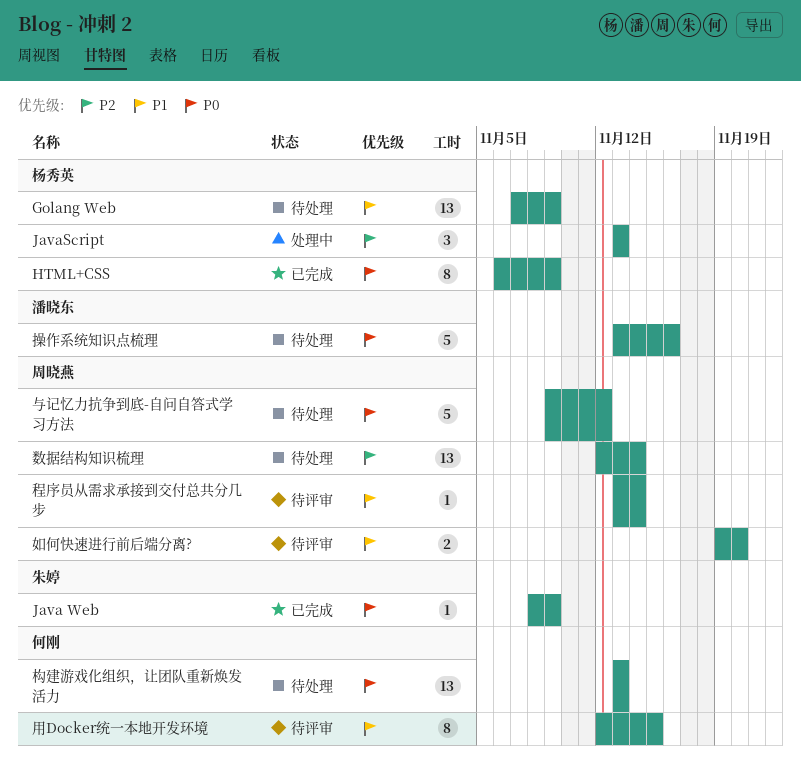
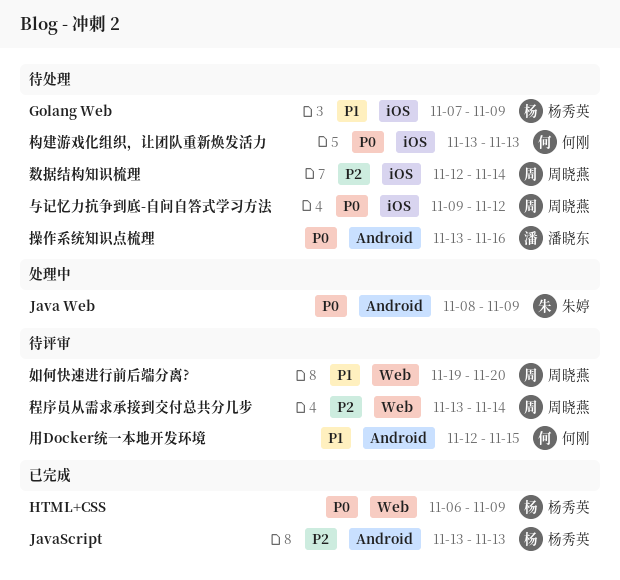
Java Web, status: 已完成 -> 处理中
JavaScript, status: 处理中 -> 已完成
程序员从需求承接到交付总共分几步, priority: P1 -> P2

